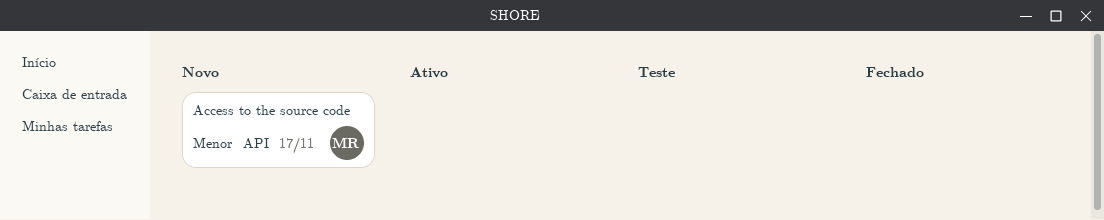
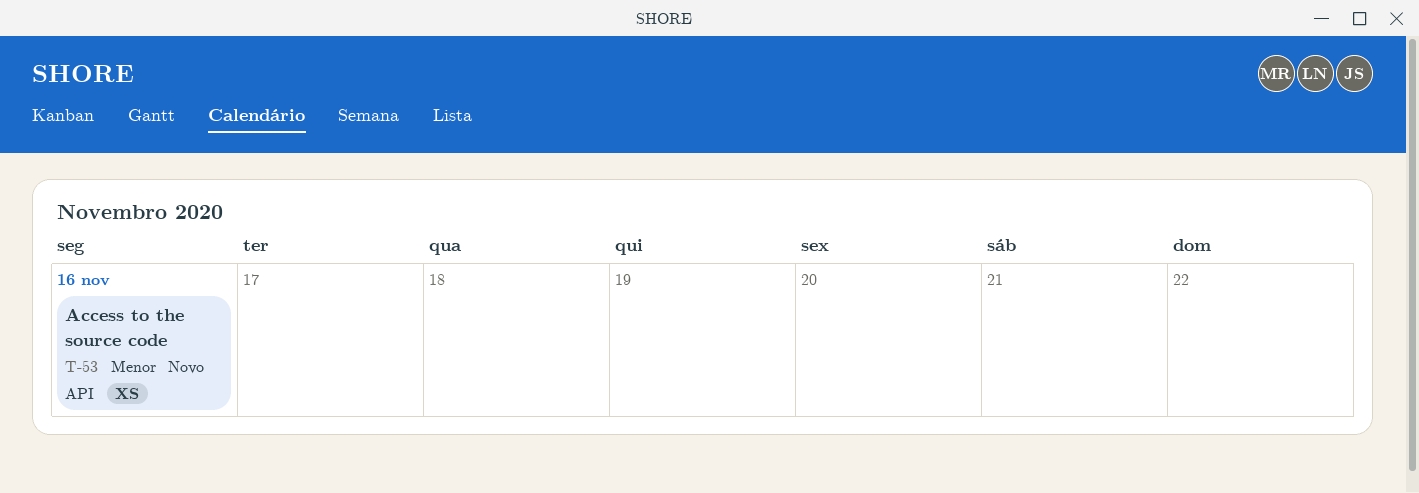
Access to the source code, due: Nov 17 -> Nov 16

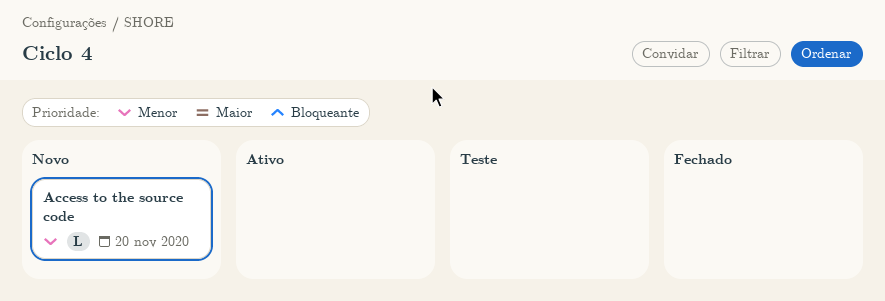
Access to the source code, estimate: XS -> L
Access to the source code, due: Nov 16 -> Nov 20

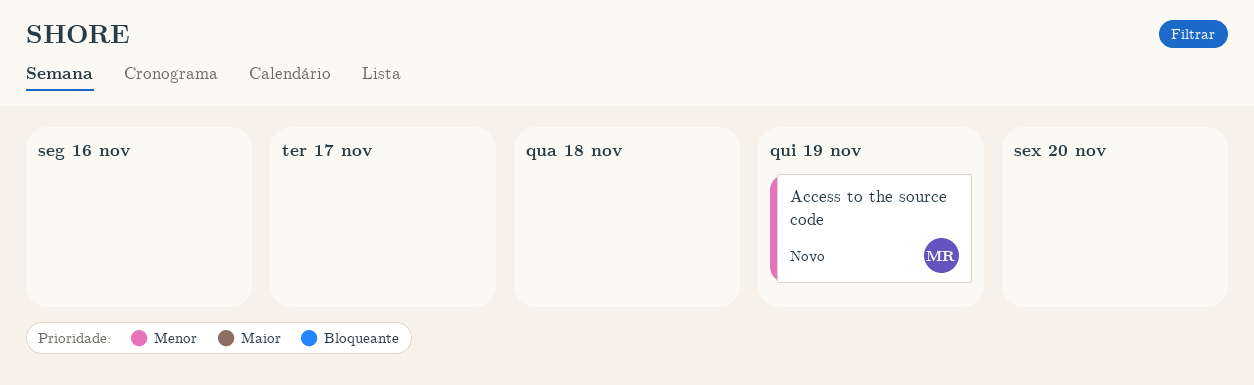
Access to the source code, due: Nov 20 -> Nov 19

